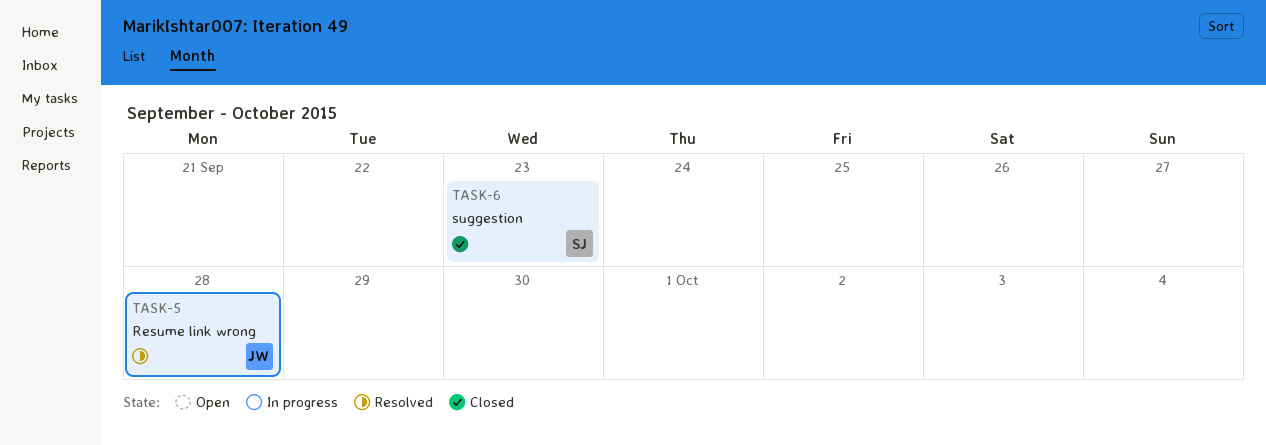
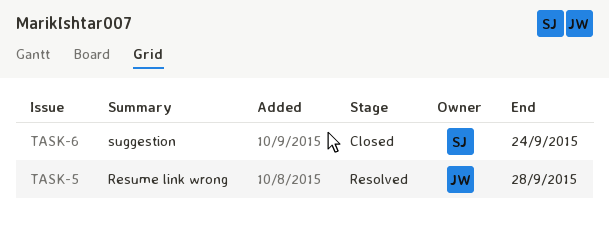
TASK-6, due: Sep 23 -> Sep 24

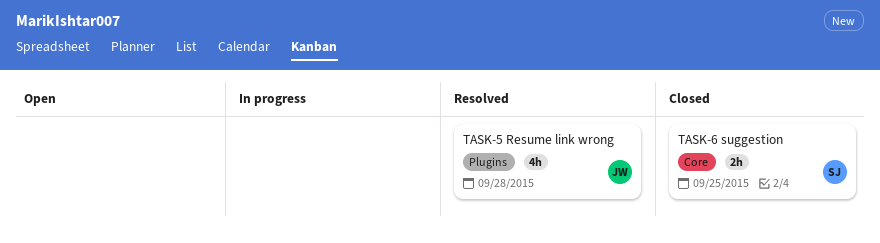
TASK-6, due: Sep 24 -> Sep 25

